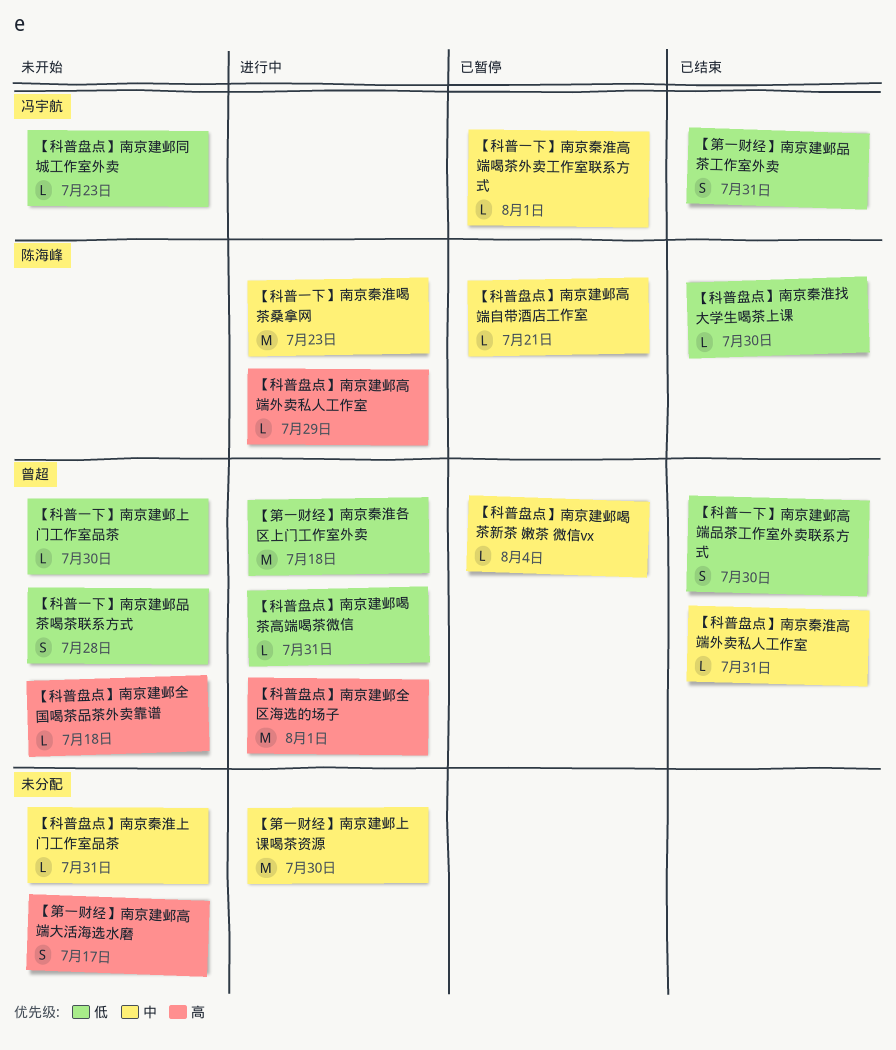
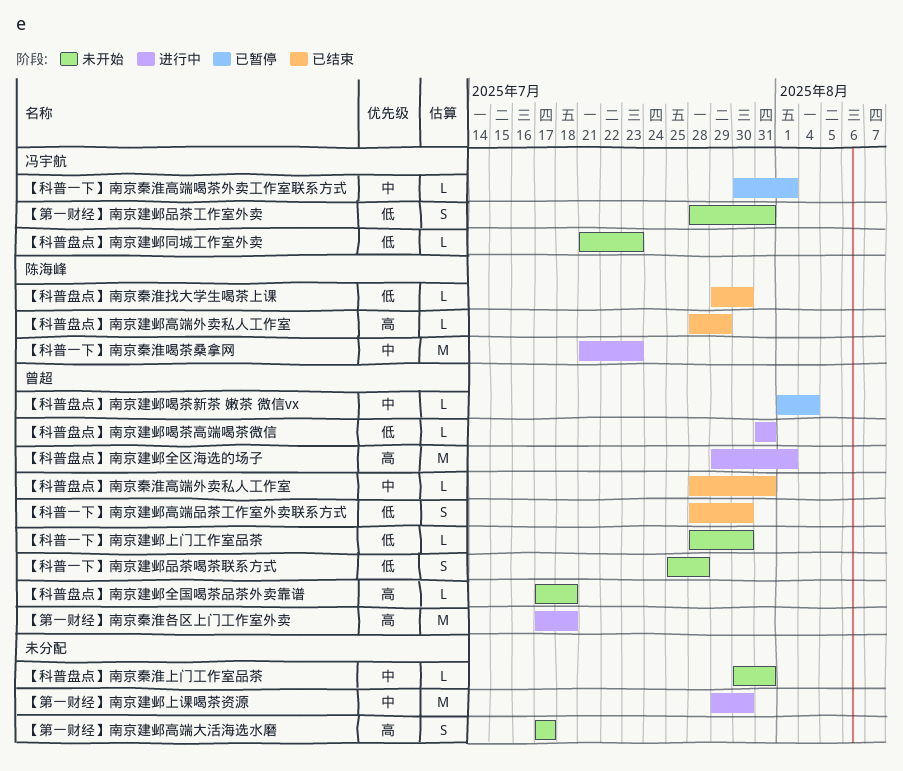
【科普盘点】南京建邺高端外卖私人工作室, status: 进行中 -> 已结束
【科普盘点】南京建邺高端自带酒店工作室: present -> none
【第一财经】南京建邺品茶工作室外卖, status: 已结束 -> 未开始
【第一财经】南京秦淮各区上门工作室外卖, priority: 低 -> 高

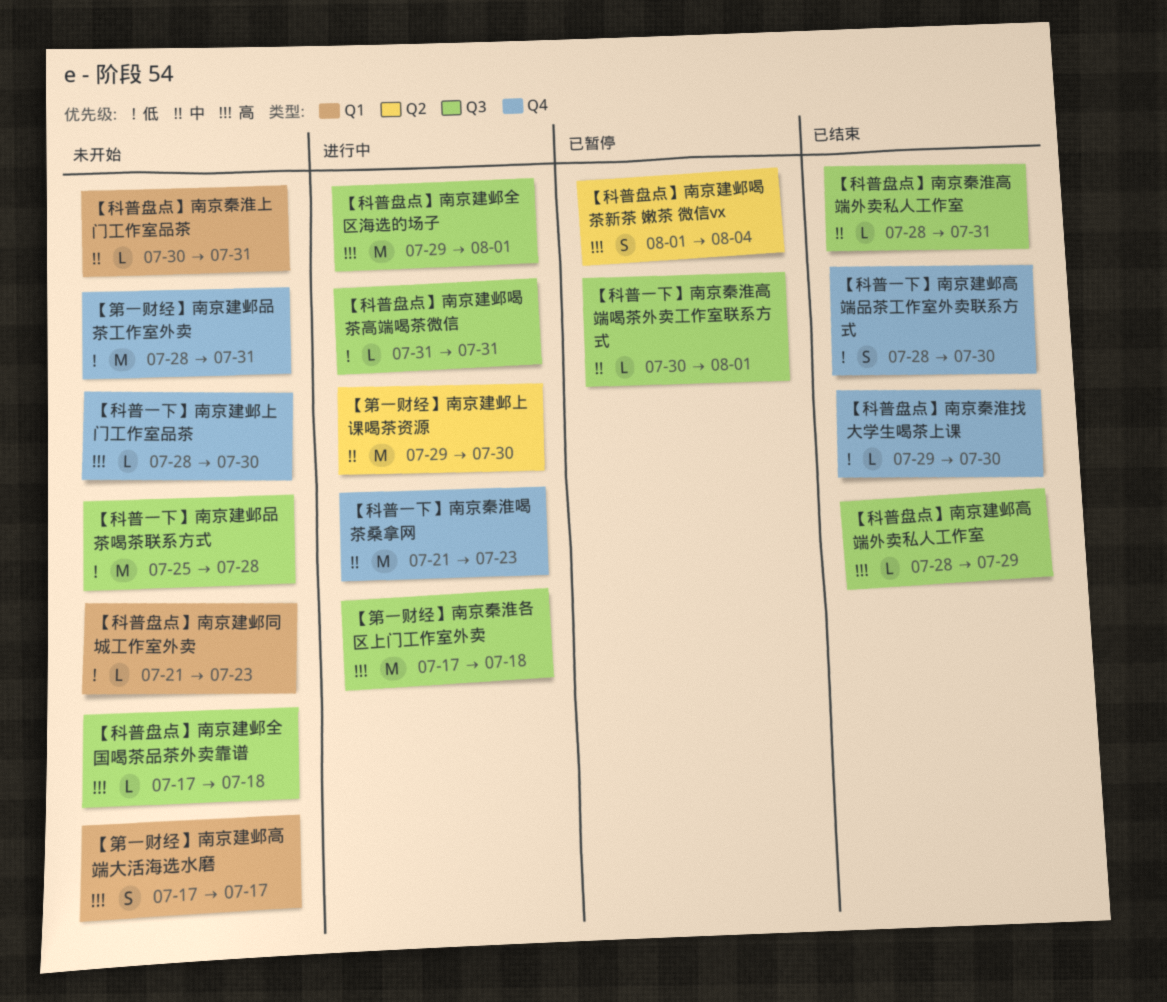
【科普一下】南京建邺上门工作室品茶, priority: 低 -> 高
【科普一下】南京建邺品茶喝茶联系方式, estimate: S -> M
【科普盘点】南京建邺喝茶新茶 嫩茶 微信vx, priority: 中 -> 高
【科普盘点】南京建邺喝茶新茶 嫩茶 微信vx, estimate: L -> S
【第一财经】南京建邺品茶工作室外卖, estimate: S -> M

